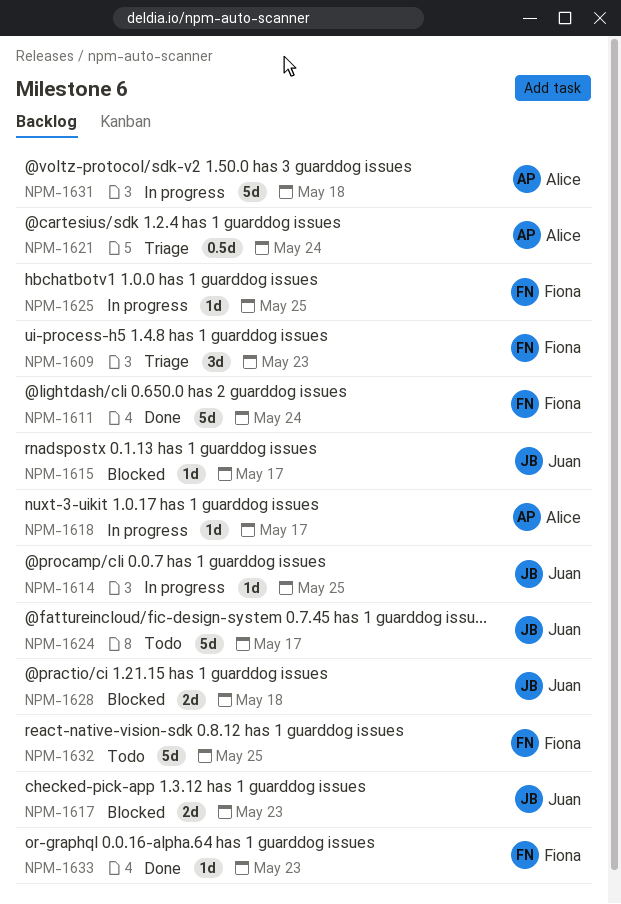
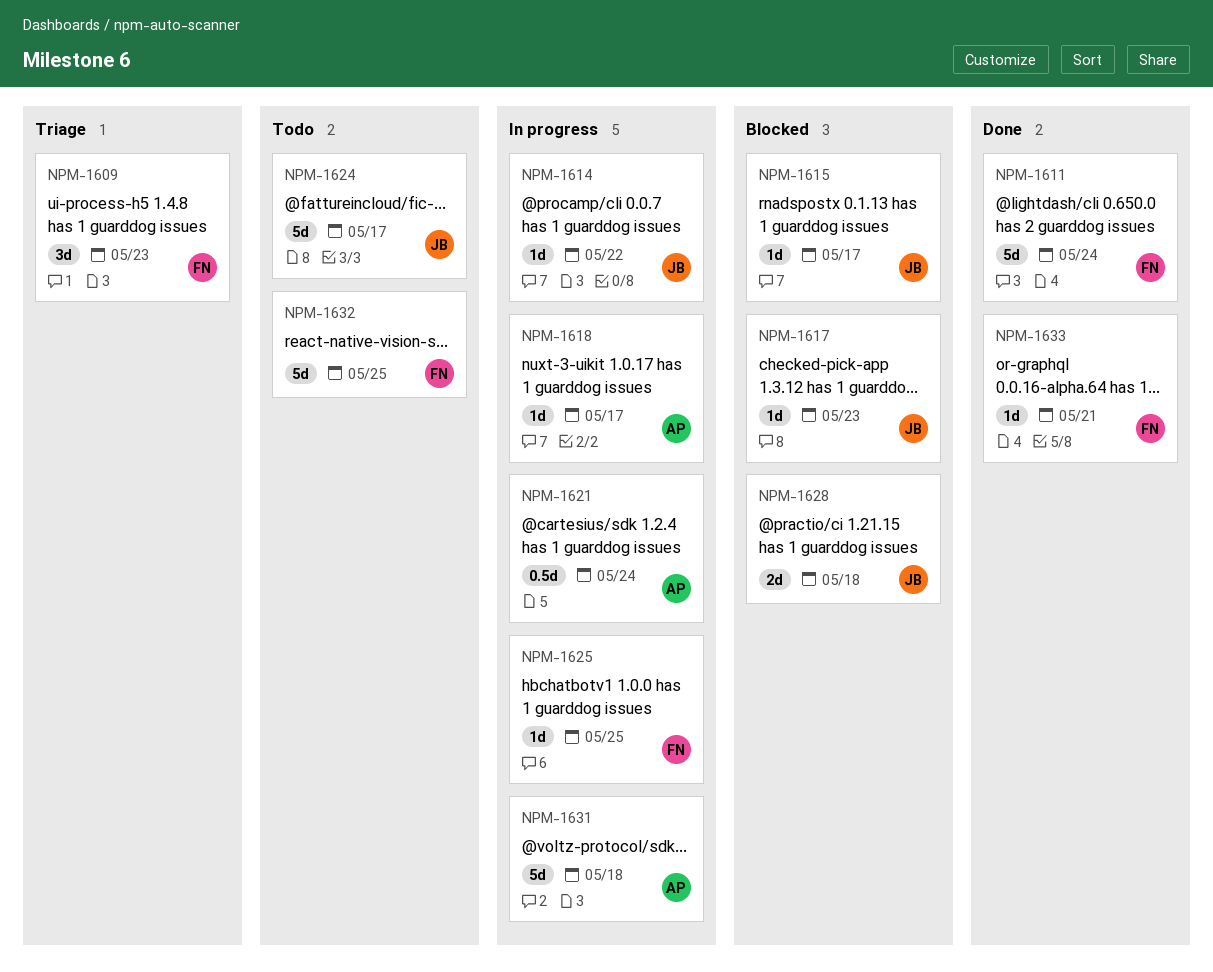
NPM-1614, due: May 25 -> May 22
NPM-1617, estimate: 2d -> 1d
NPM-1621, status: Triage -> In progress
NPM-1633, due: May 23 -> May 21

